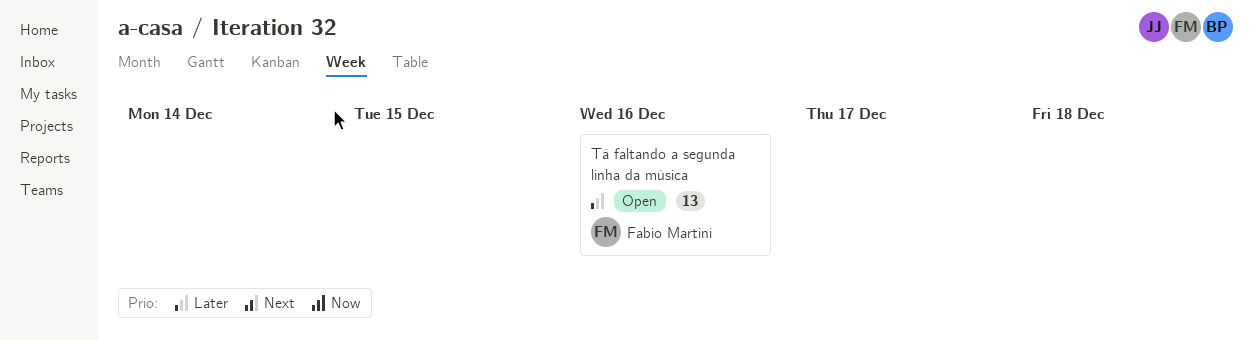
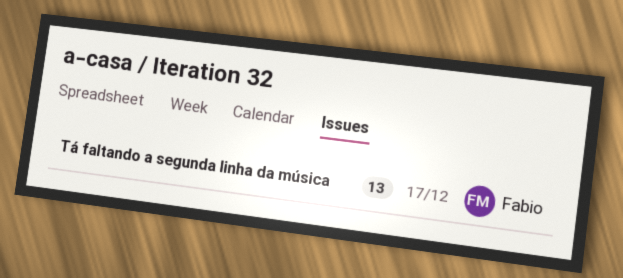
Tá faltando a segunda linha da música, due: Dec 16 -> Dec 17

